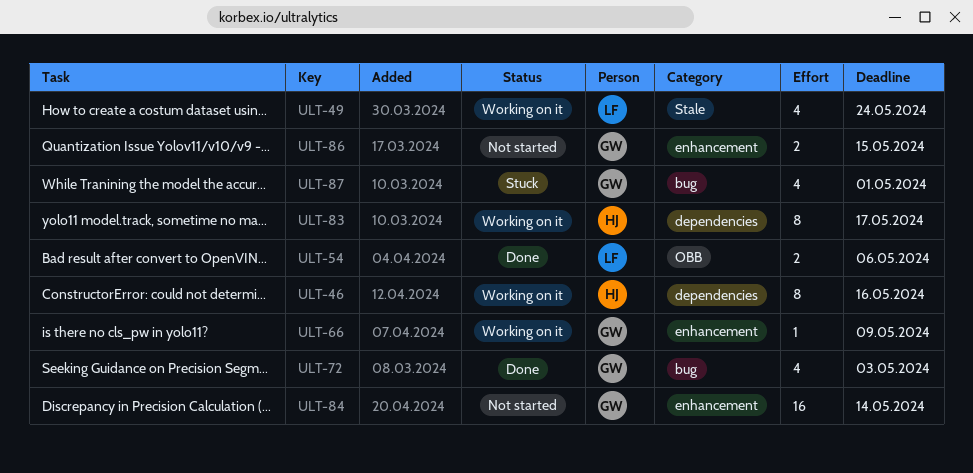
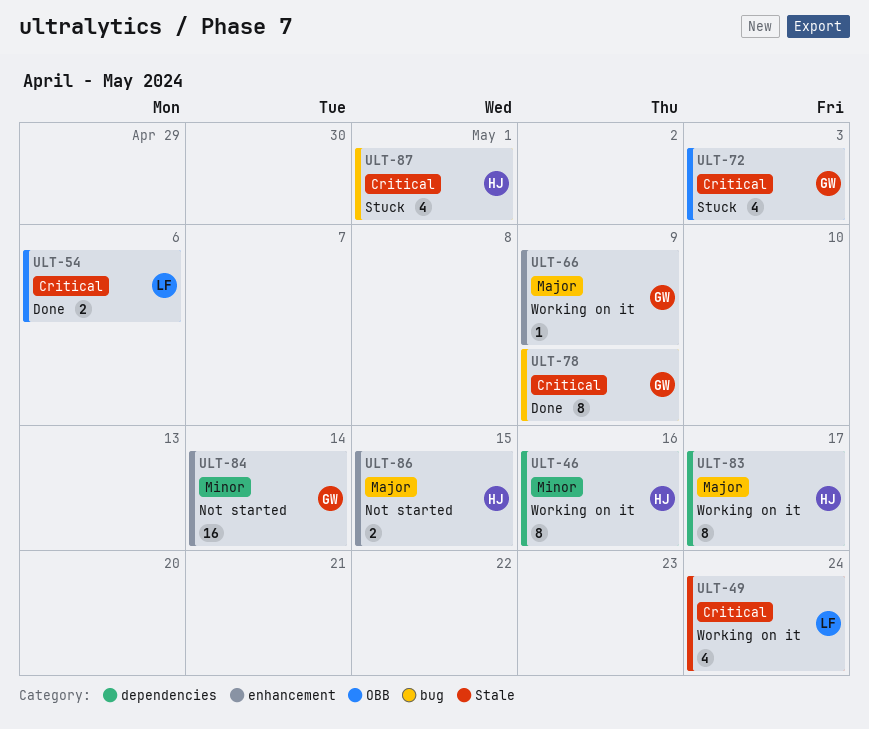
ULT-72, status: Done -> Stuck
ULT-72, label: bug -> OBB
ULT-78: none -> present
ULT-86, owner: GW -> HJ
ULT-87, owner: GW -> HJ

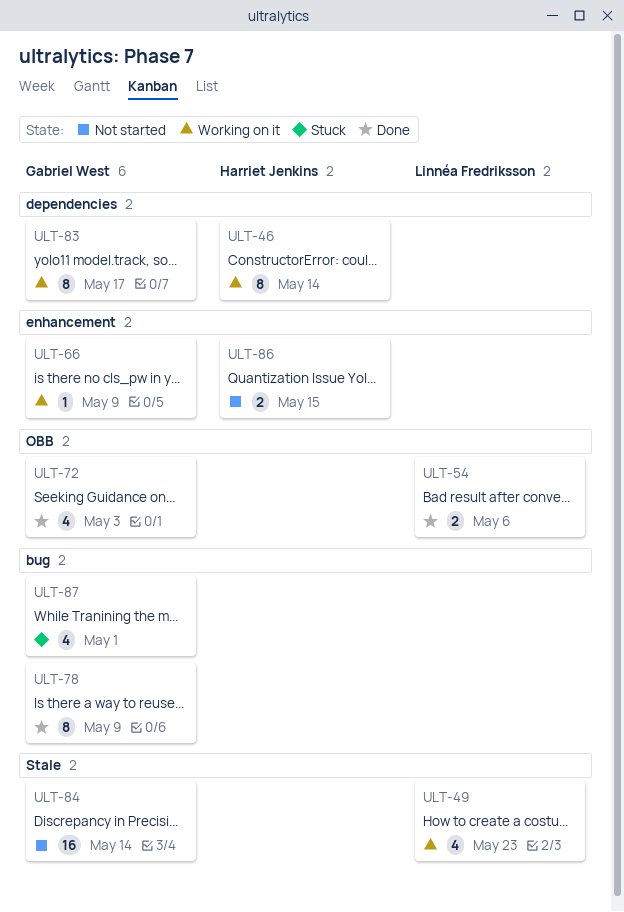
ULT-46, due: May 16 -> May 14
ULT-49, due: May 24 -> May 23
ULT-72, status: Stuck -> Done
ULT-83, owner: Harriet Jenkins -> Gabriel West
ULT-84, label: enhancement -> Stale
ULT-87, owner: Harriet Jenkins -> Gabriel West

